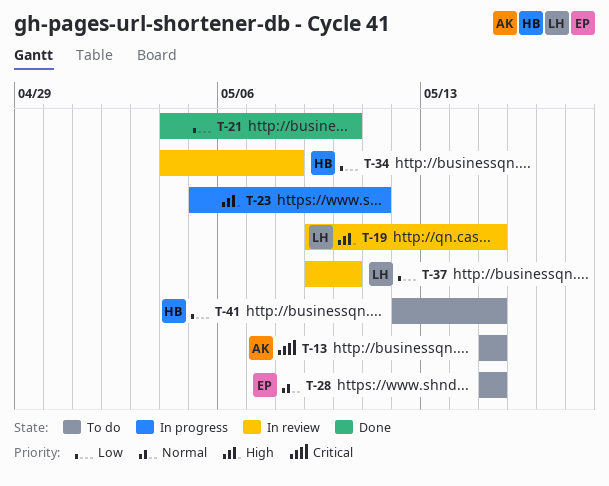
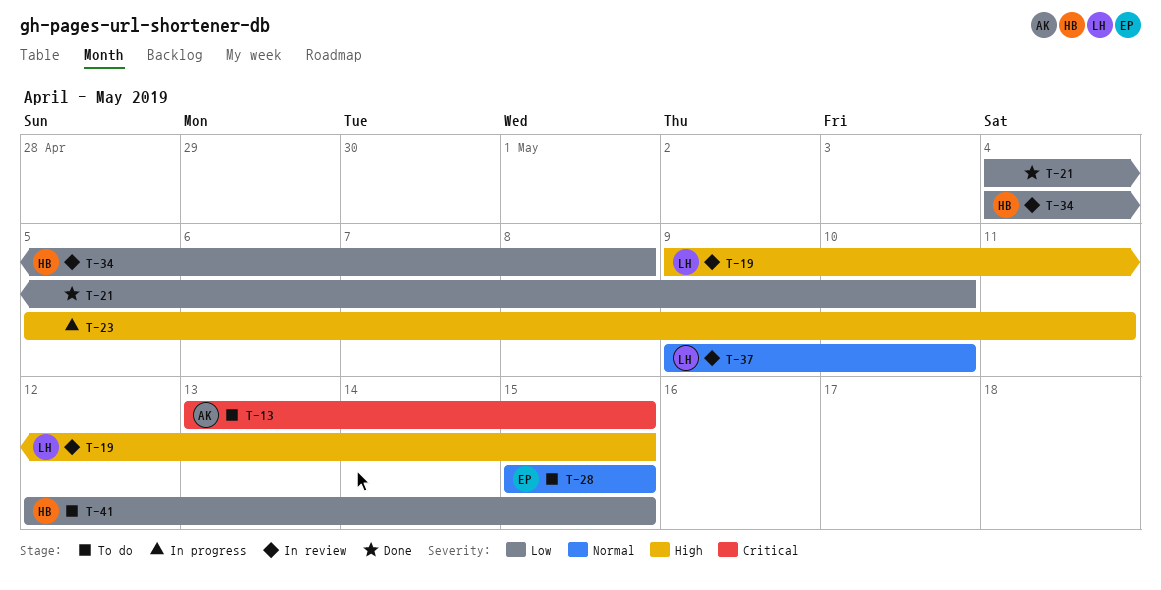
T-13, start: May 15 -> May 13
T-37, priority: Low -> Normal

